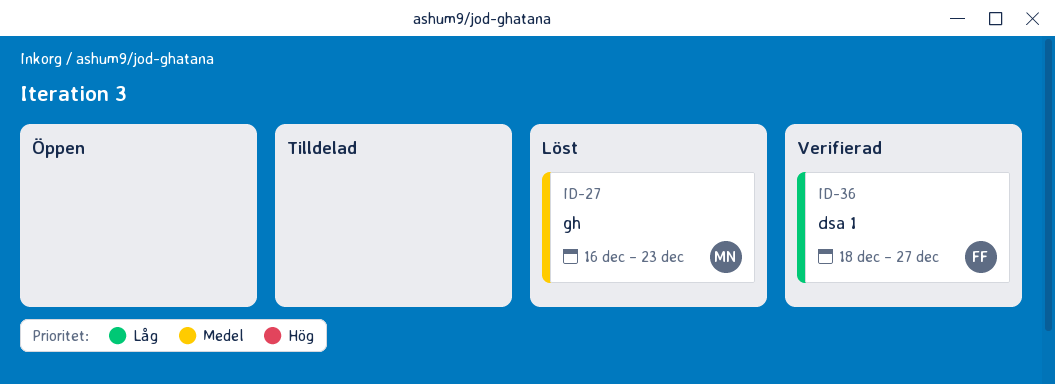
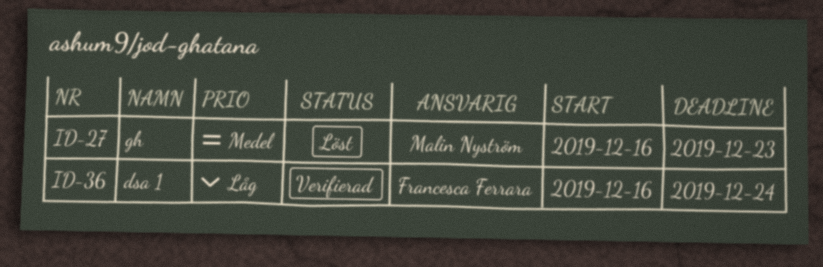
ID-36, start: Dec 18 -> Dec 16
ID-36, due: Dec 27 -> Dec 24

